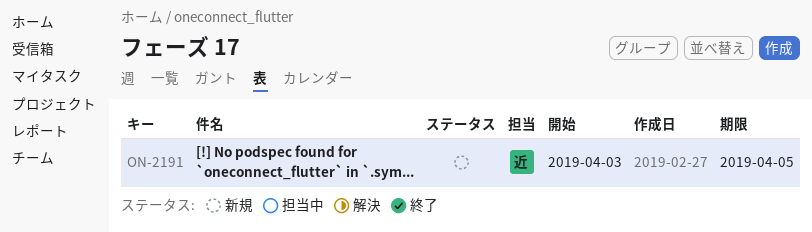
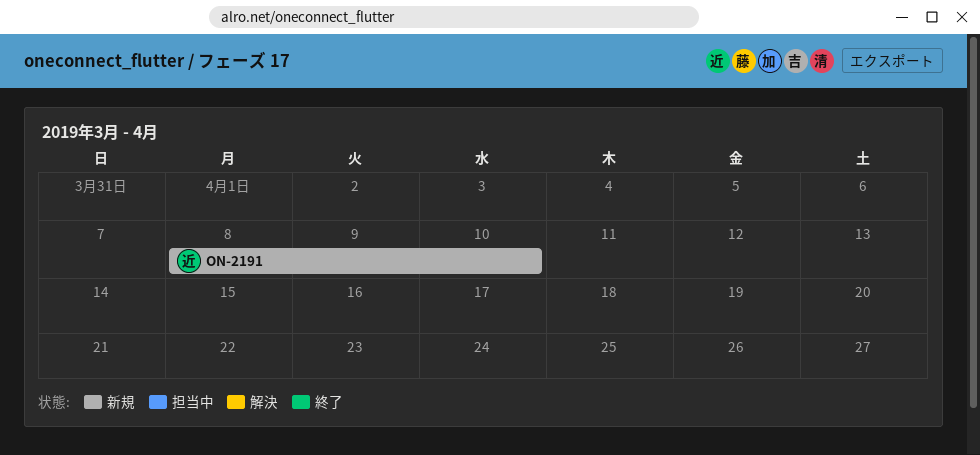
ON-2191, start: Apr 3 -> Apr 8
ON-2191, due: Apr 5 -> Apr 10

